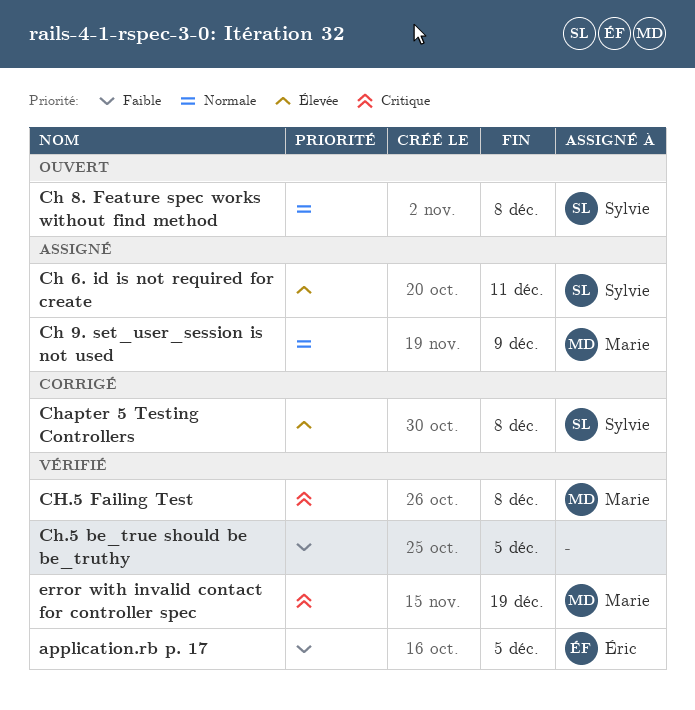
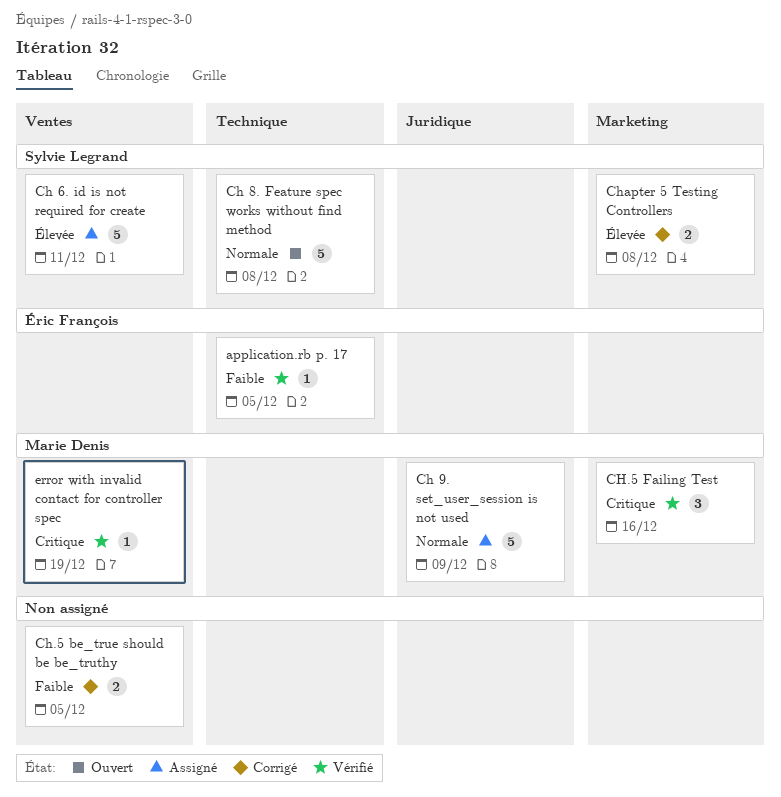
Ch.5 be_true should be be_truthy, status: Vérifié -> Corrigé
CH.5 Failing Test, due: Dec 8 -> Dec 16

